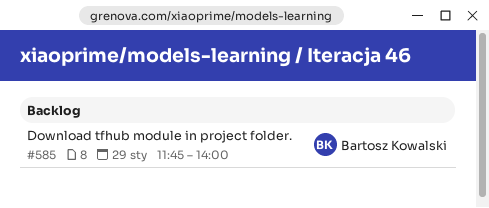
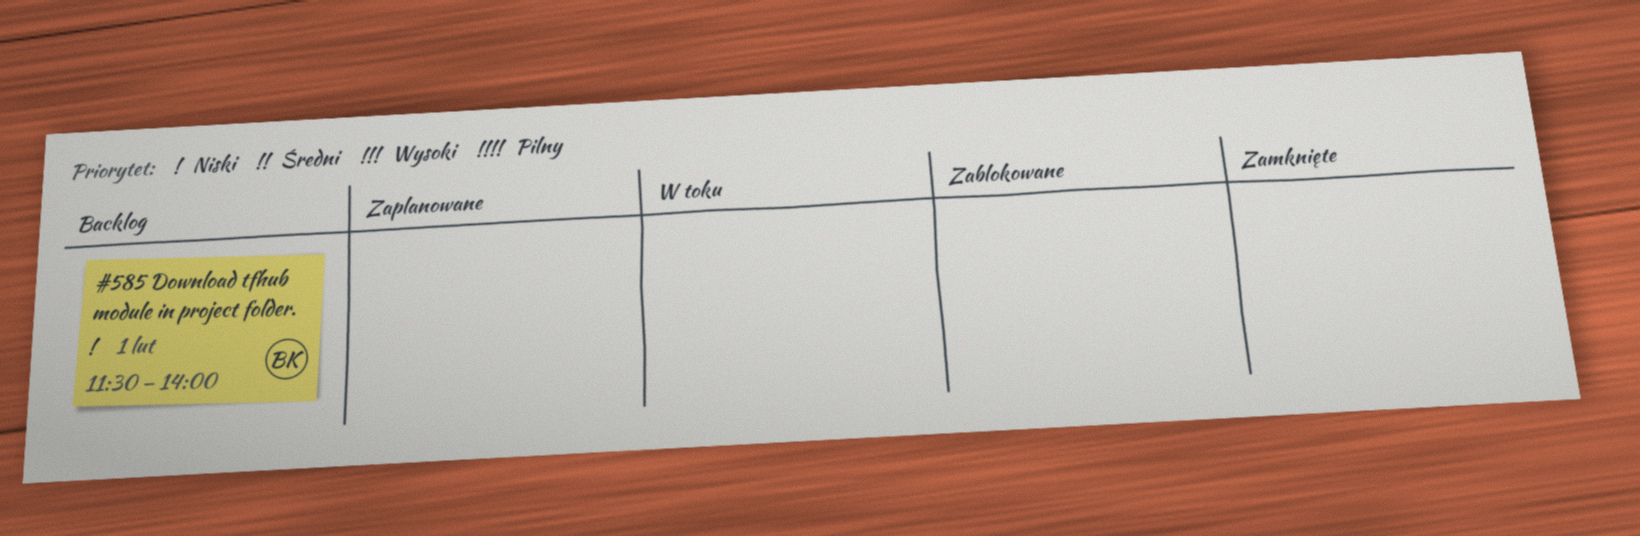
#585, day: Jan 29 -> Feb 1
#585, begins: 11:45 -> 11:30

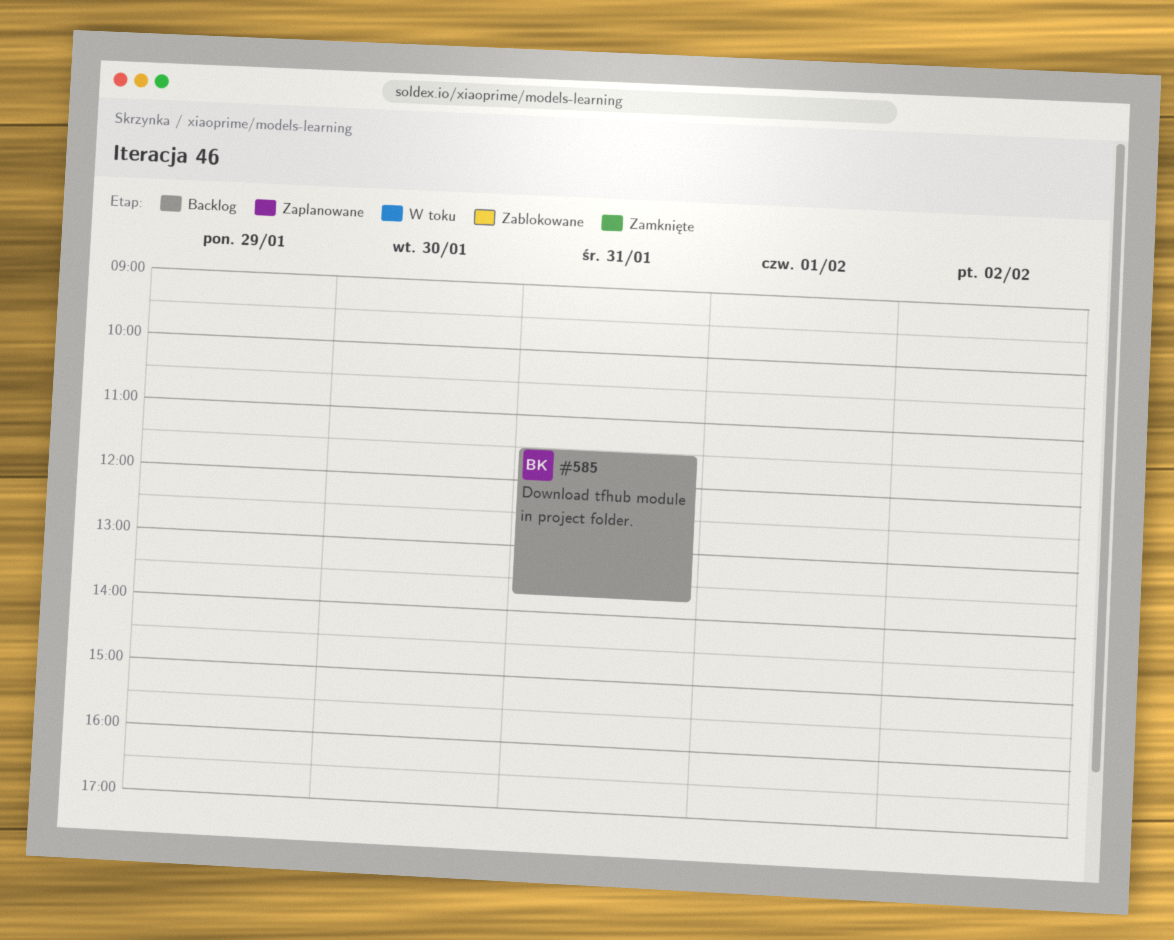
#585, day: Feb 1 -> Jan 31
#585, ends: 14:00 -> 13:45

